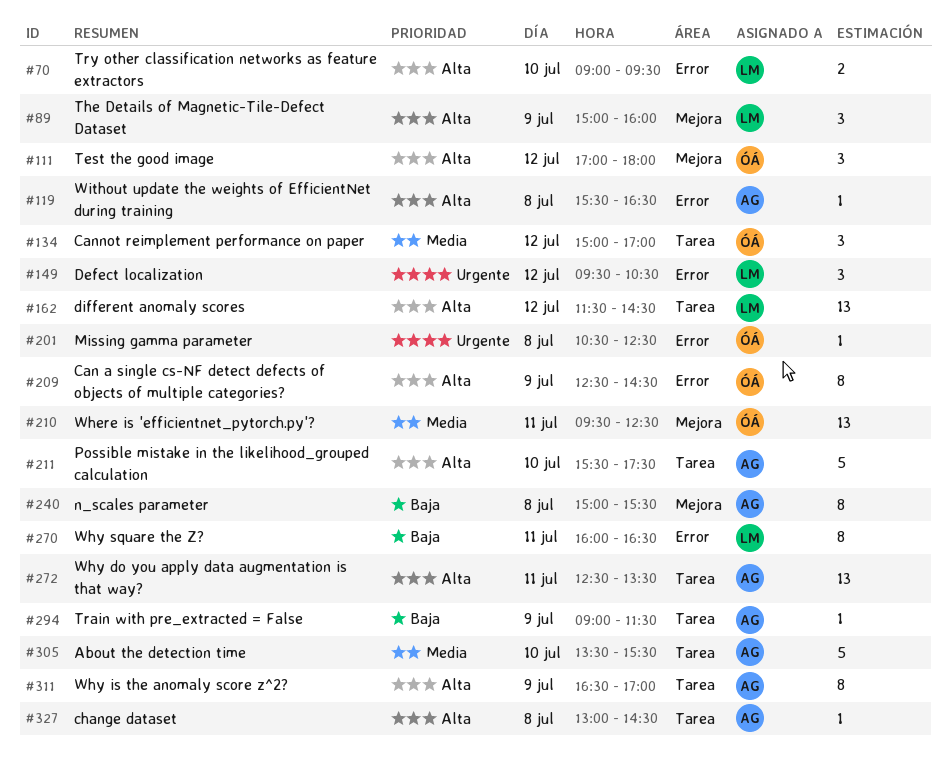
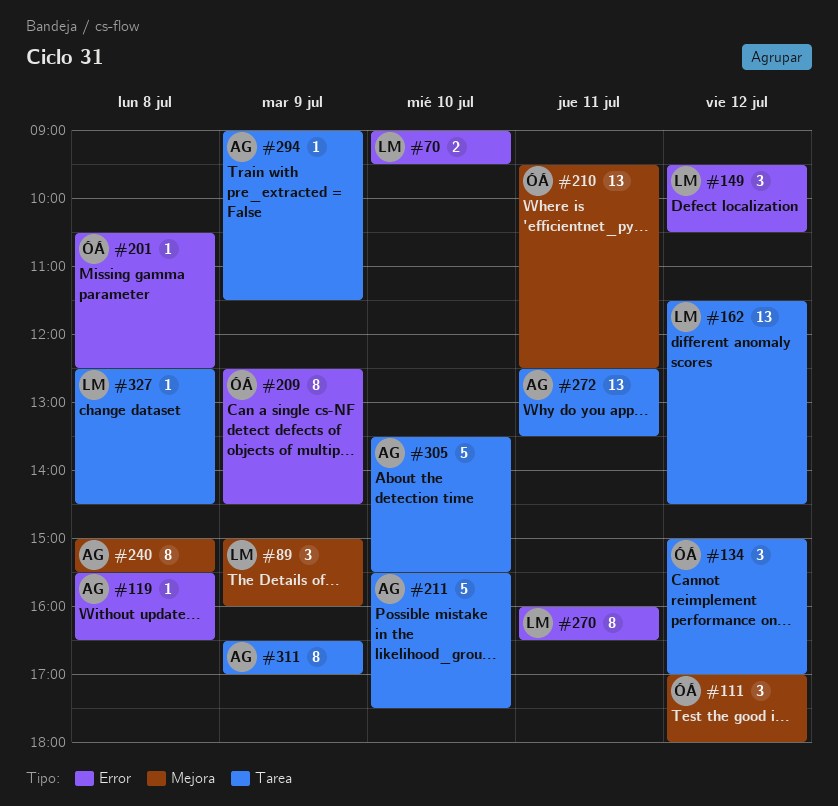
#327, owner: AG -> LM
#327, begins: 13:00 -> 12:30

